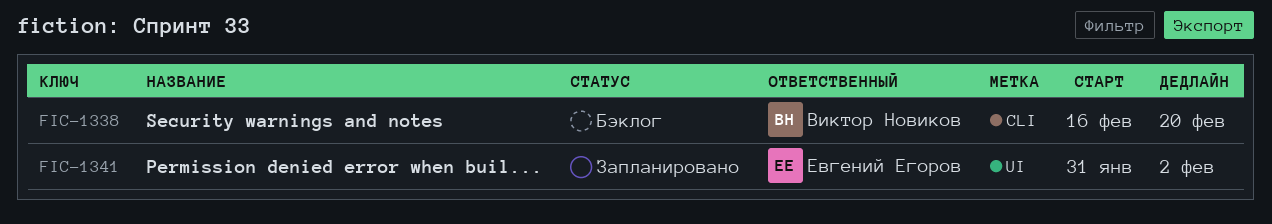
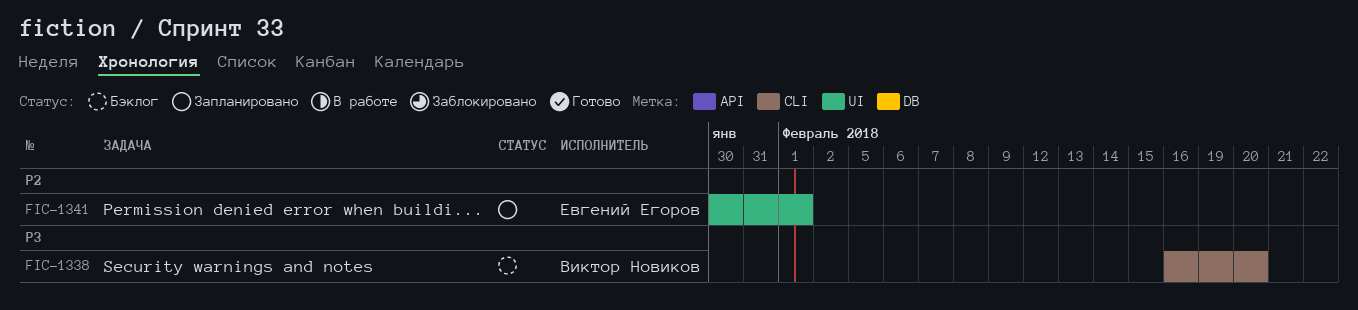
FIC-1341, start: Jan 31 -> Jan 30
FIC-1341, due: Feb 2 -> Feb 1

